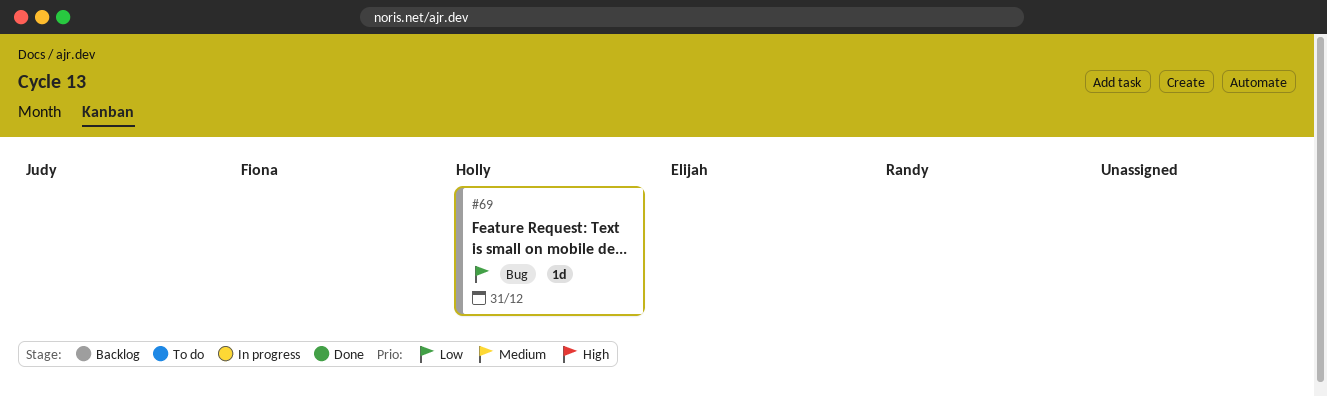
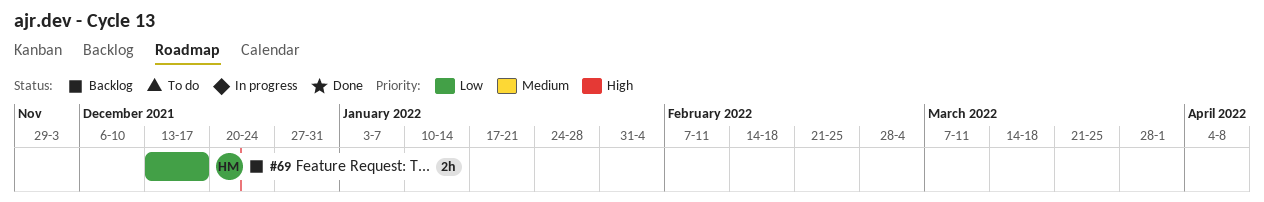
#69, estimate: 1d -> 2h
#69, due: Dec 31 -> Dec 17

